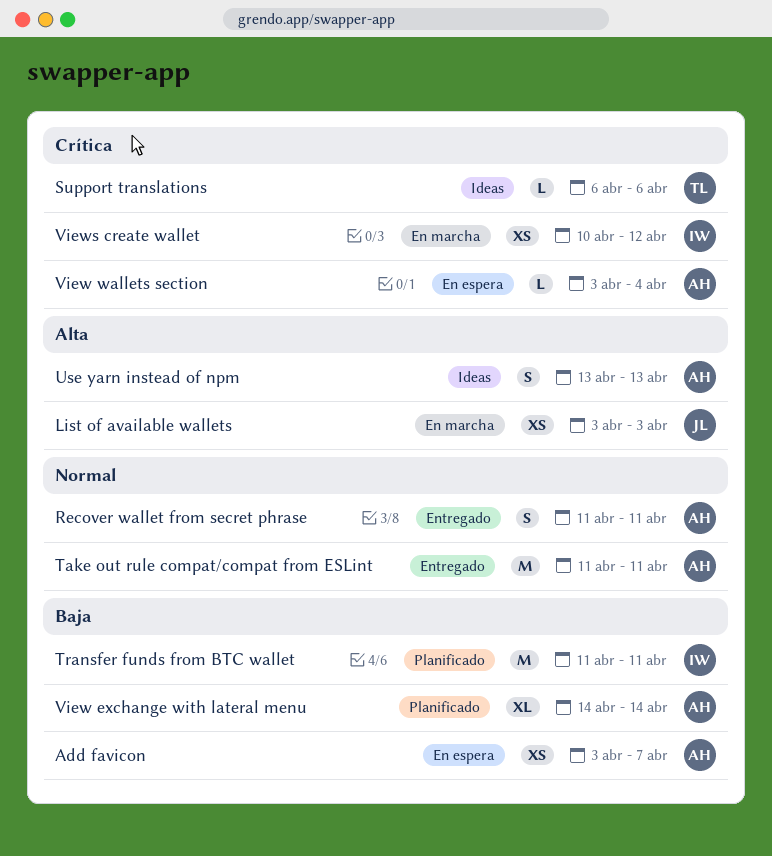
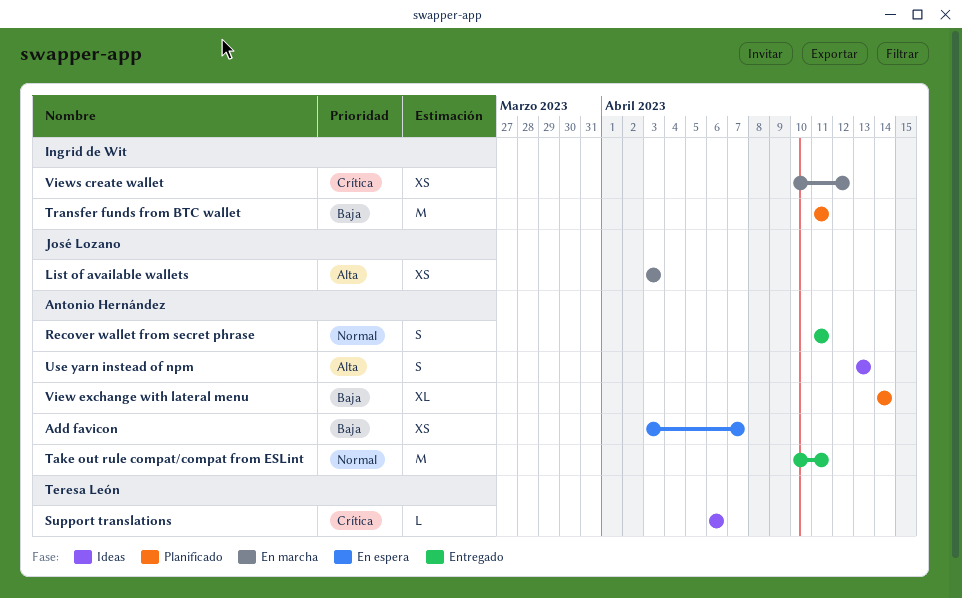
Take out rule compat/compat from ESLint, start: Apr 11 -> Apr 10
View wallets section: present -> none

